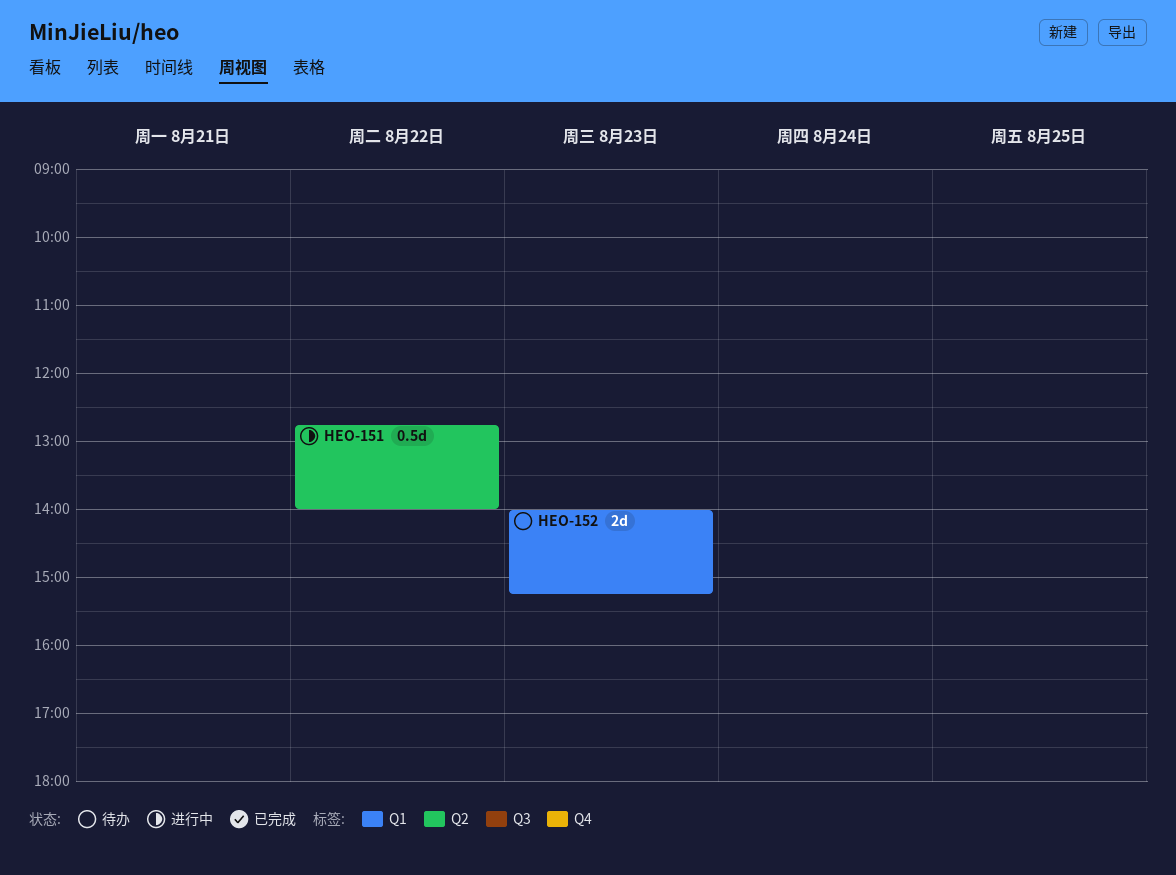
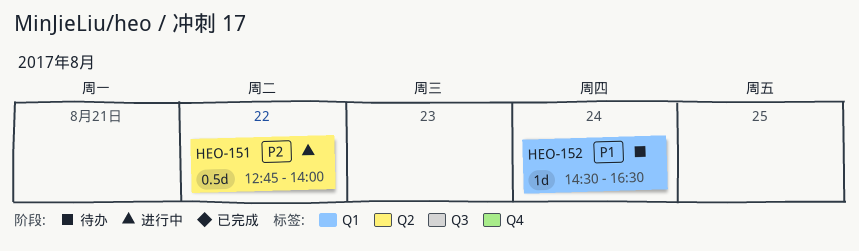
HEO-152, estimate: 2d -> 1d
HEO-152, day: Aug 23 -> Aug 24
HEO-152, begins: 14:00 -> 14:30
HEO-152, ends: 15:15 -> 16:30

